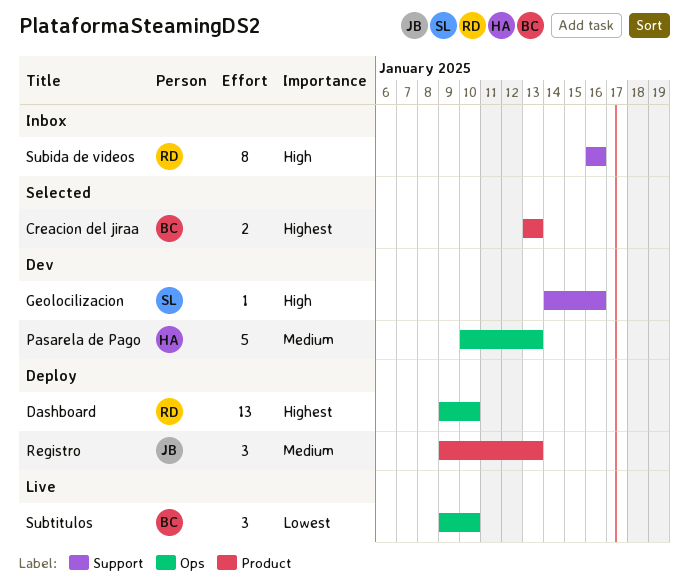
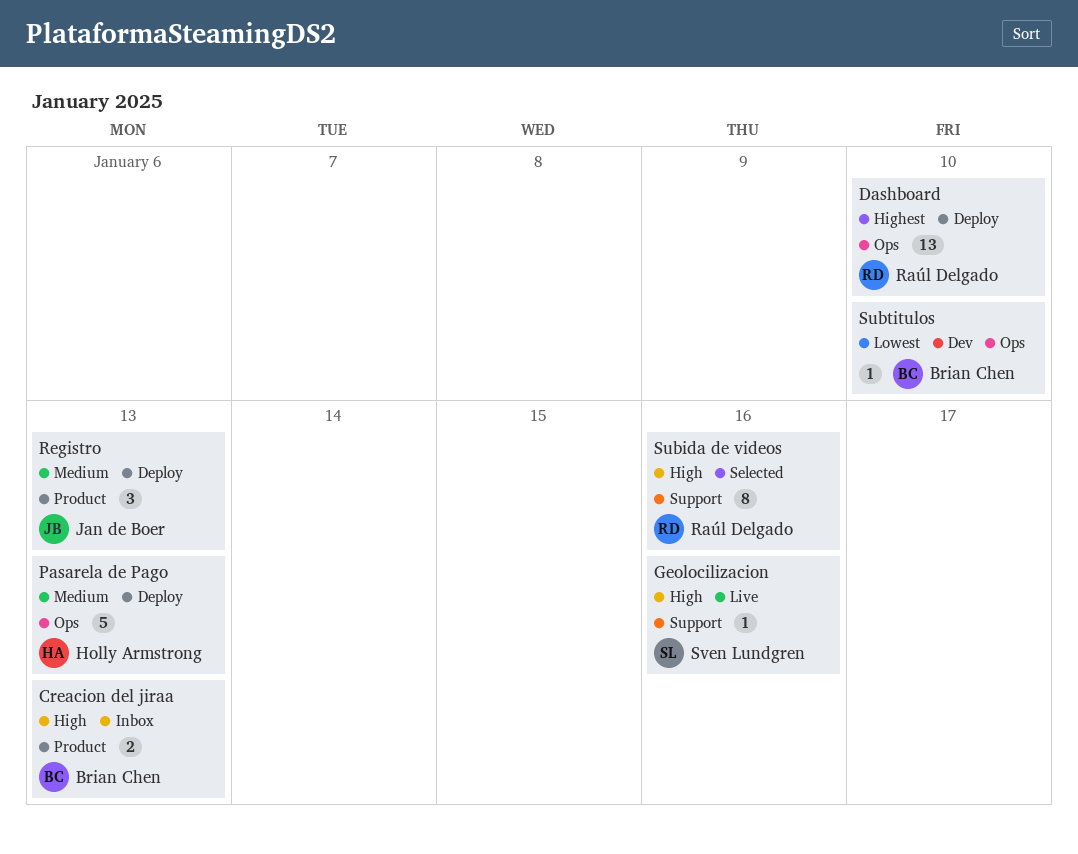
Creacion del jiraa, status: Selected -> Inbox
Creacion del jiraa, priority: Highest -> High
Geolocilizacion, status: Dev -> Live
Pasarela de Pago, status: Dev -> Deploy
Subida de videos, status: Inbox -> Selected
Subtitulos, status: Live -> Dev
Subtitulos, estimate: 3 -> 1

